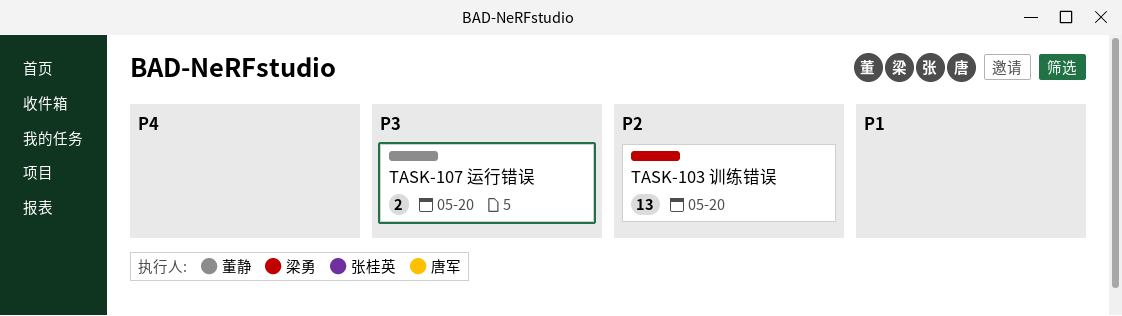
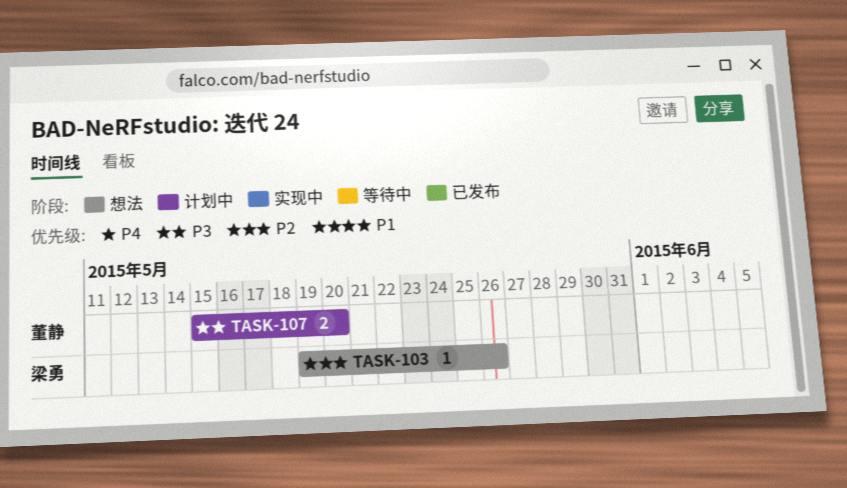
TASK-103, estimate: 13 -> 1
TASK-103, due: May 20 -> May 26

